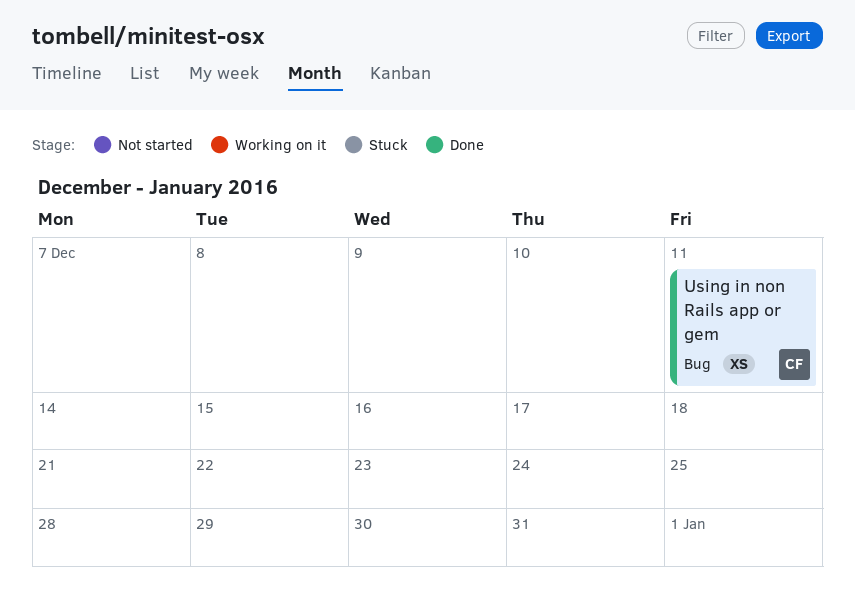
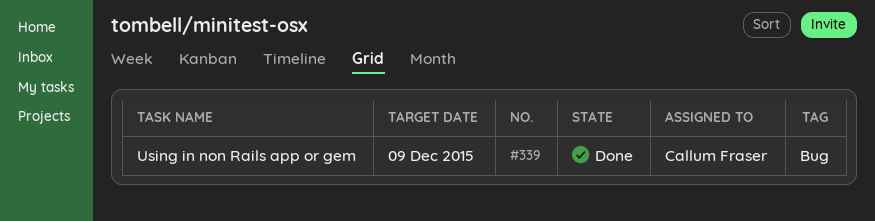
Using in non Rails app or gem, due: Dec 11 -> Dec 9

